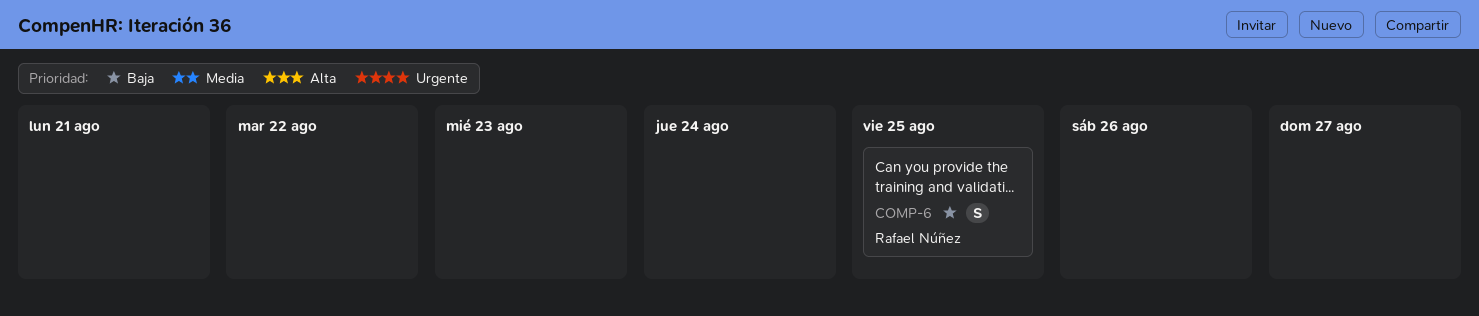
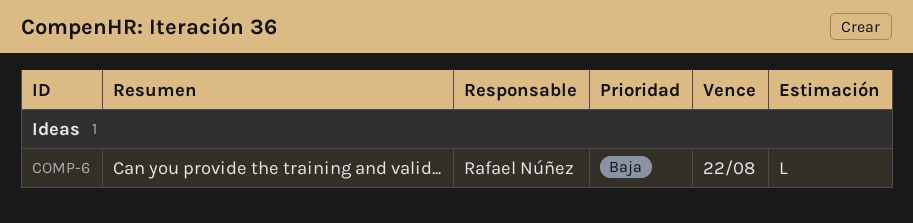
COMP-6, estimate: S -> L
COMP-6, due: Aug 25 -> Aug 22

